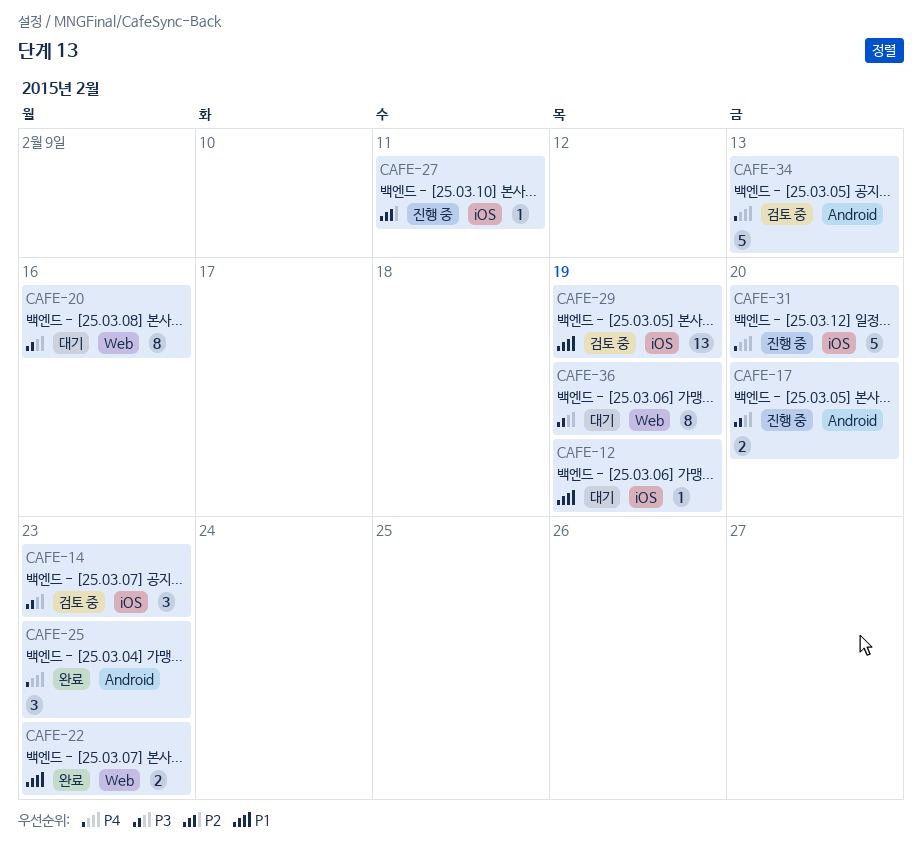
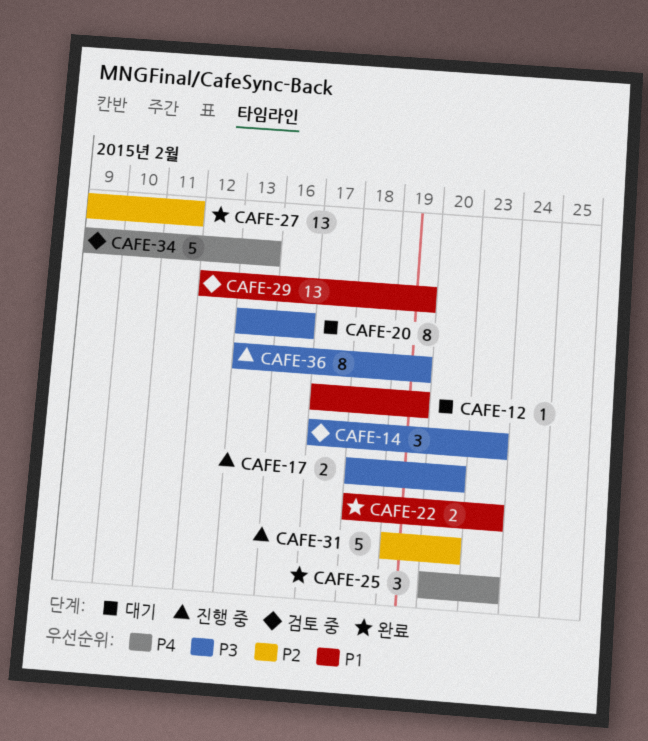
CAFE-27, status: 진행 중 -> 완료
CAFE-27, estimate: 1 -> 13
CAFE-31, priority: P4 -> P2
CAFE-36, status: 대기 -> 진행 중

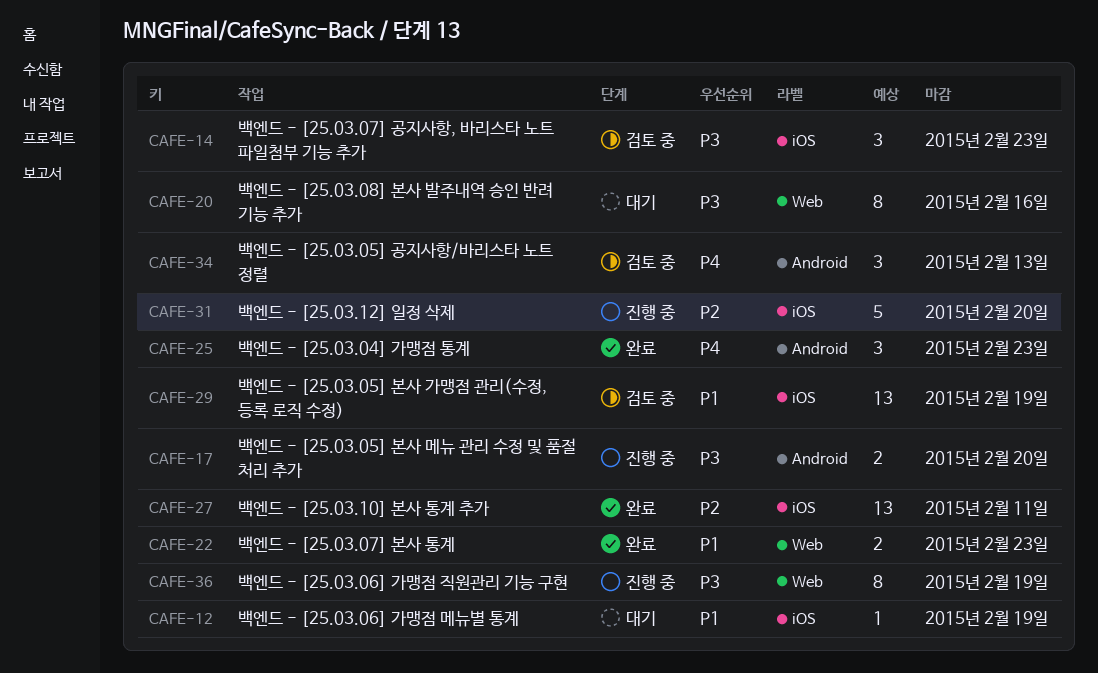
CAFE-34, estimate: 5 -> 3

